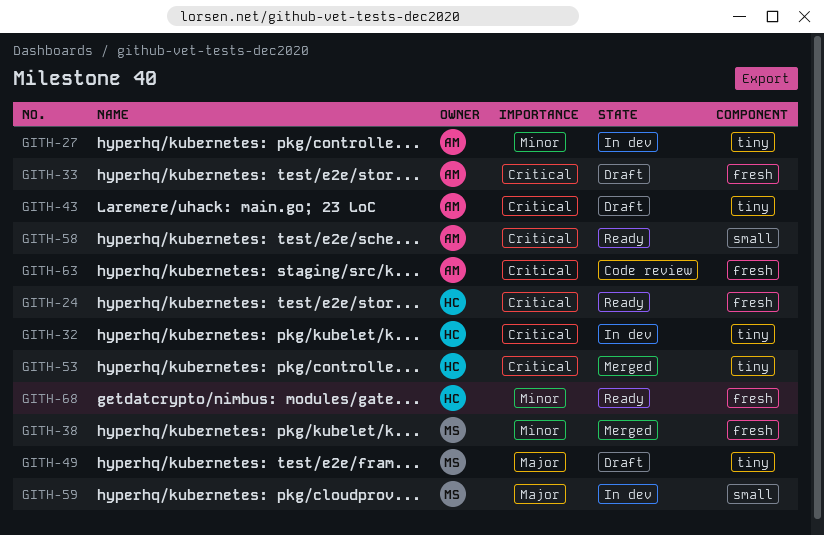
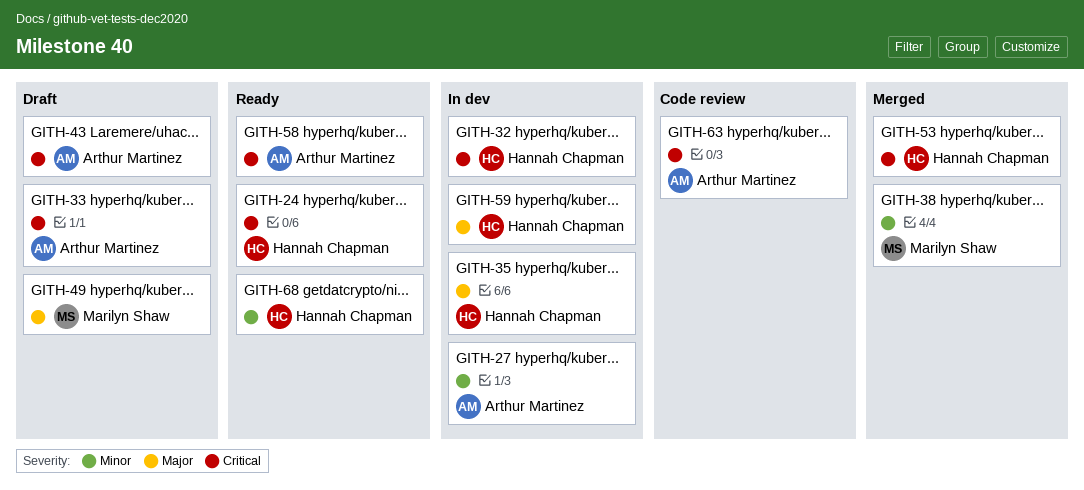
GITH-35: none -> present
GITH-59, owner: Marilyn Shaw -> Hannah Chapman

